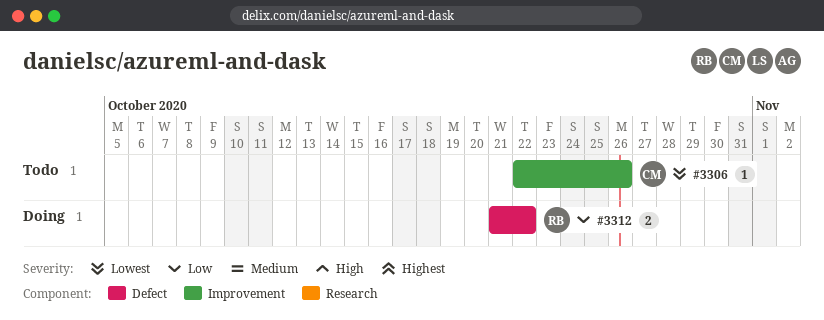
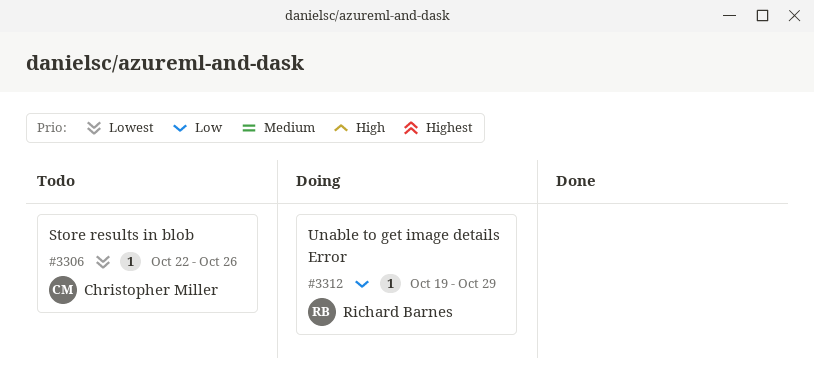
#3312, estimate: 2 -> 1
#3312, start: Oct 21 -> Oct 19
#3312, due: Oct 22 -> Oct 29

